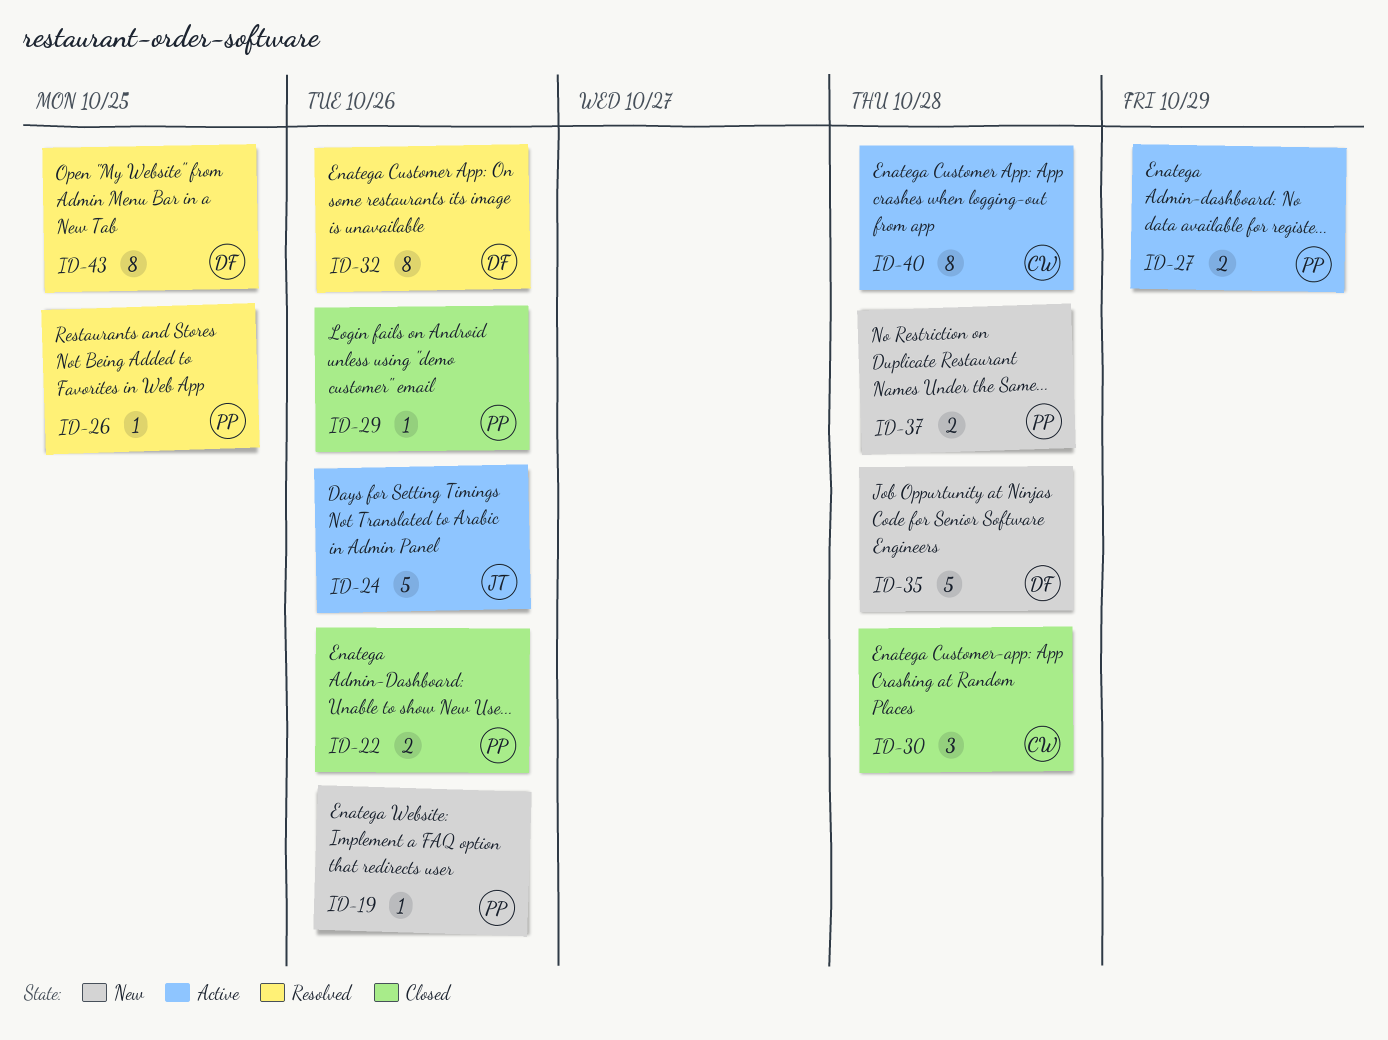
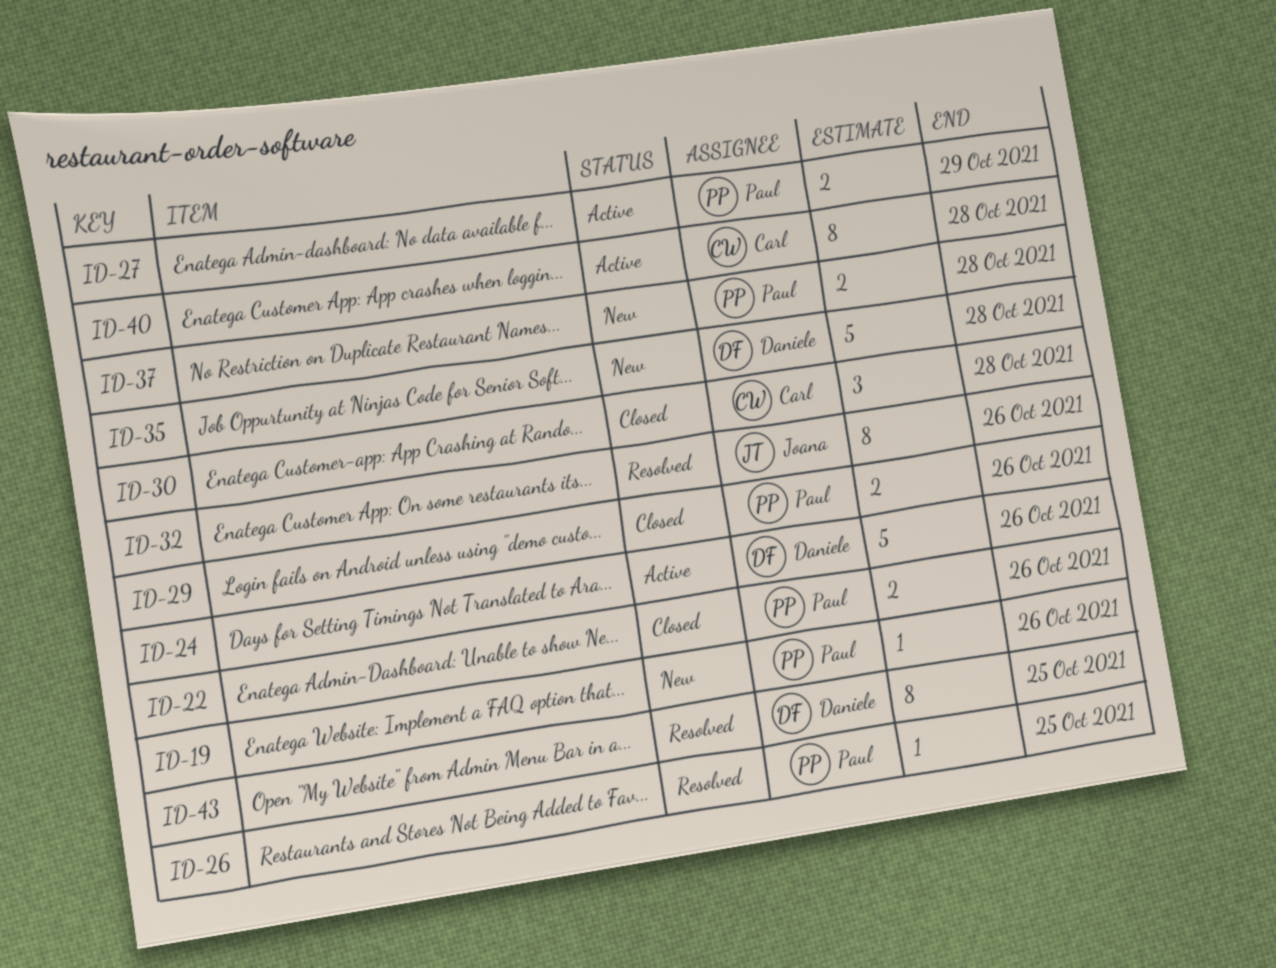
ID-24, owner: Joana -> Daniele
ID-29, estimate: 1 -> 2
ID-32, owner: Daniele -> Joana

